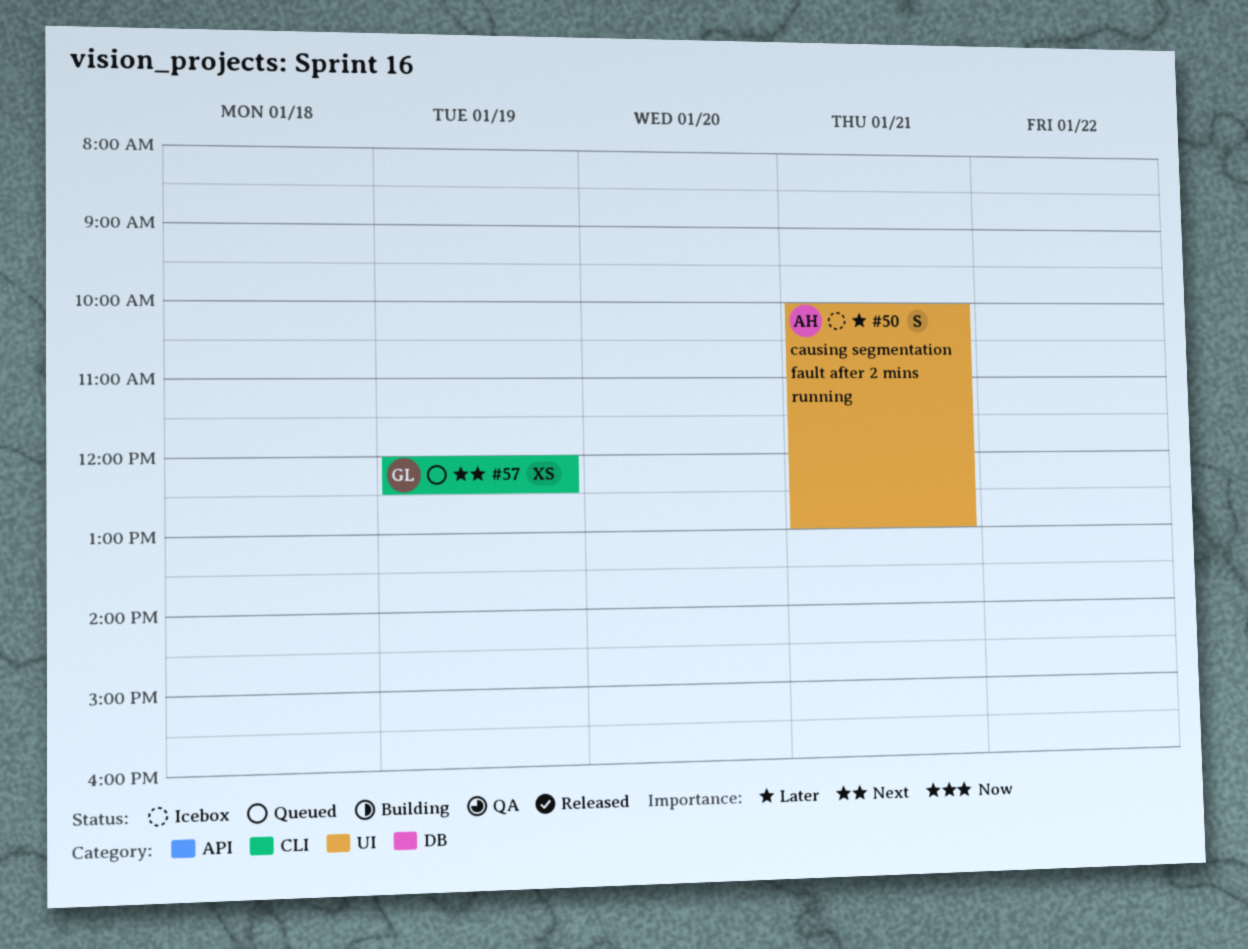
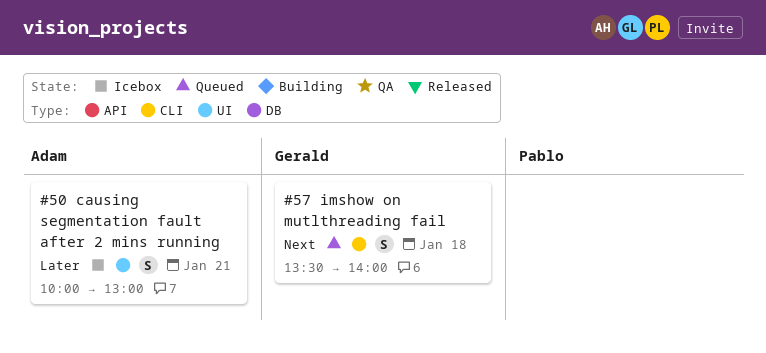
#57, estimate: XS -> S
#57, day: Jan 19 -> Jan 18
#57, begins: 12:00 -> 13:30
#57, ends: 12:30 -> 14:00

